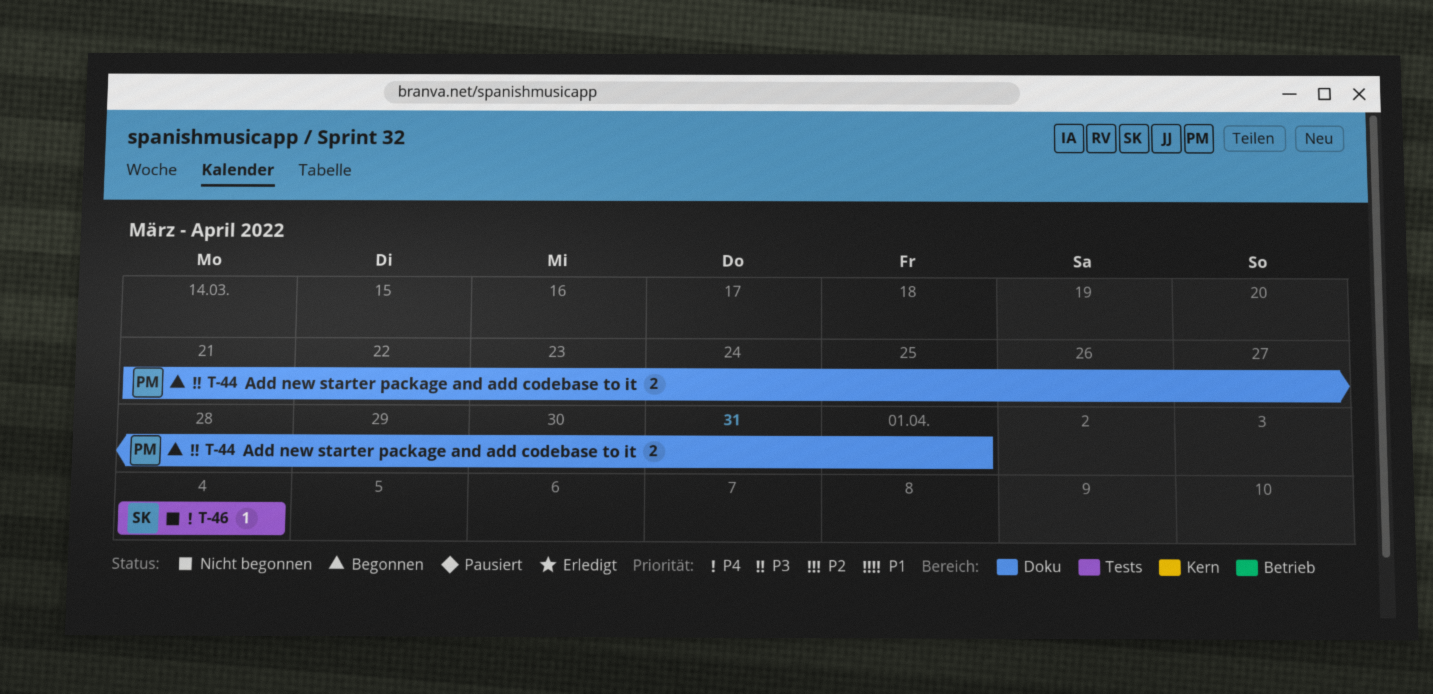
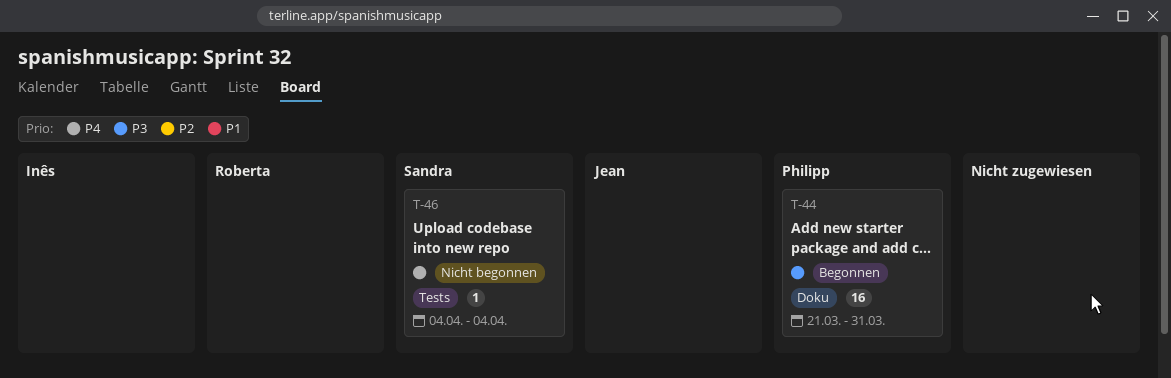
T-44, estimate: 2 -> 16
T-44, due: Apr 1 -> Mar 31

